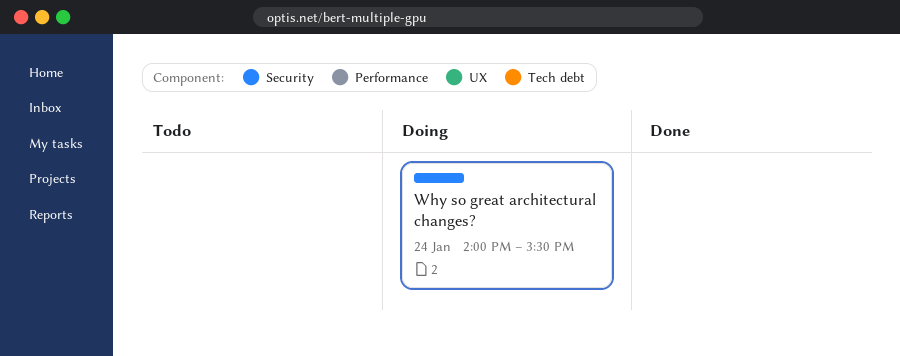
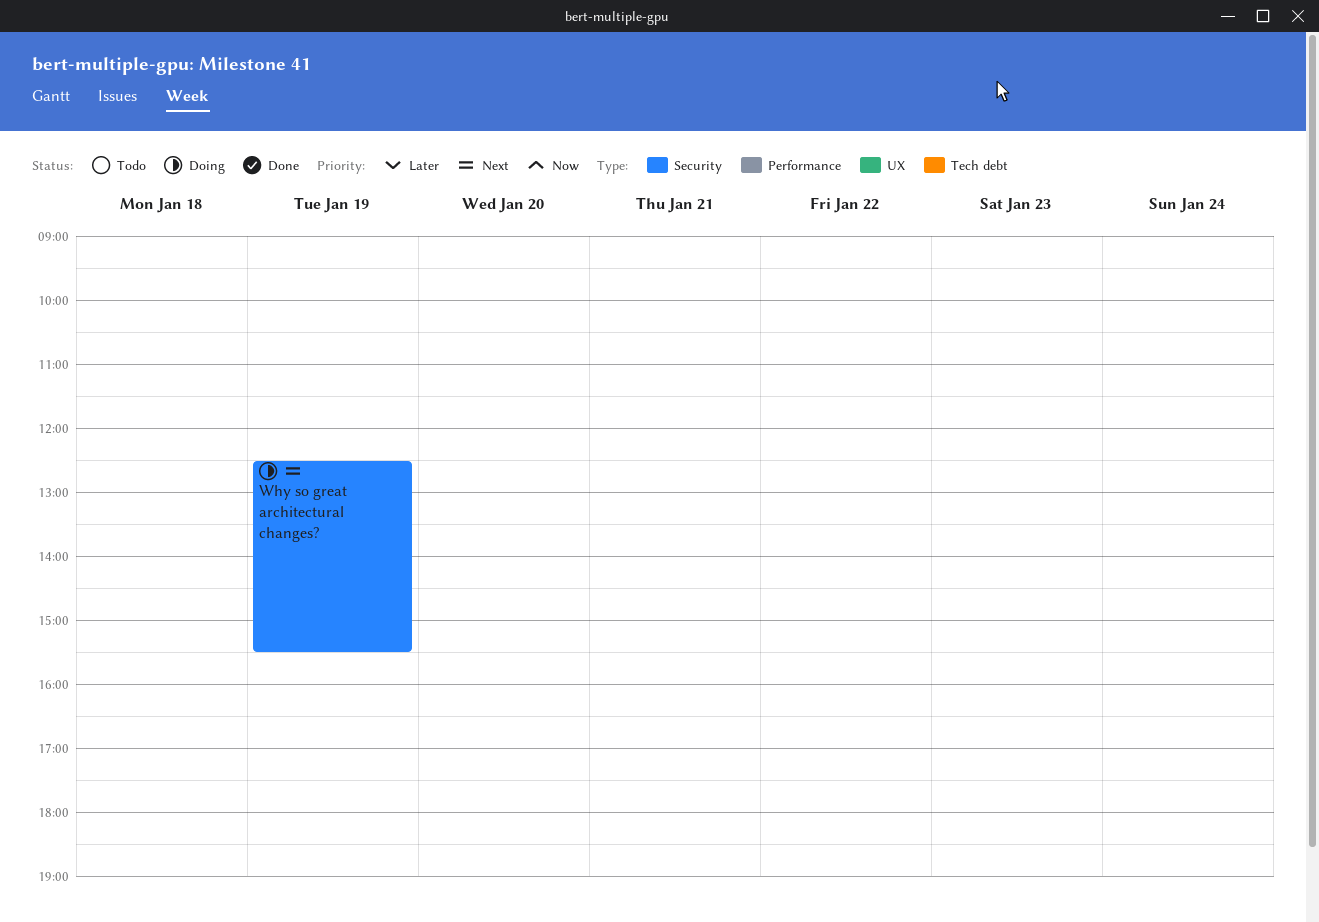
Why so great architectural changes?, day: Jan 24 -> Jan 19
Why so great architectural changes?, begins: 14:00 -> 12:30

